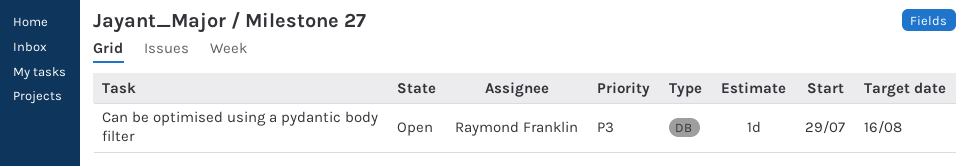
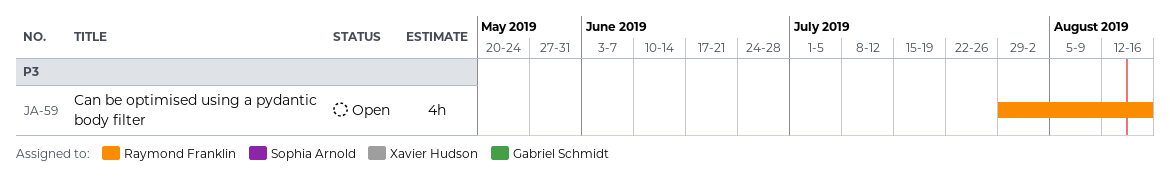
Can be optimised using a pydantic body filter, estimate: 1d -> 4h

